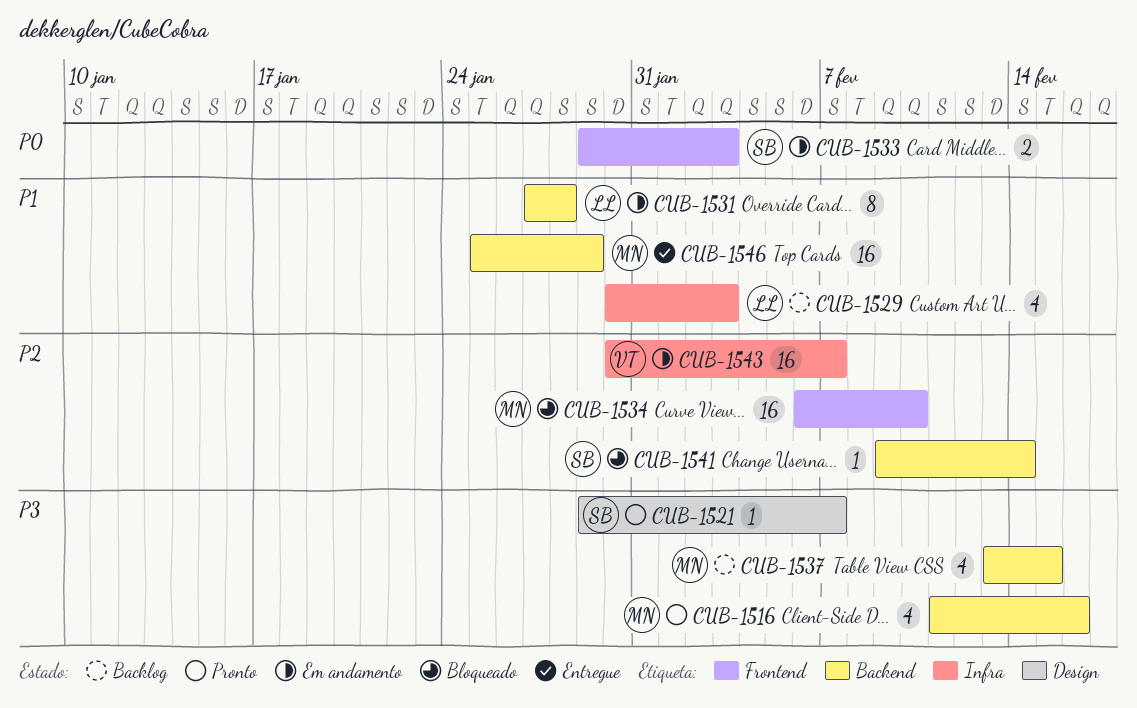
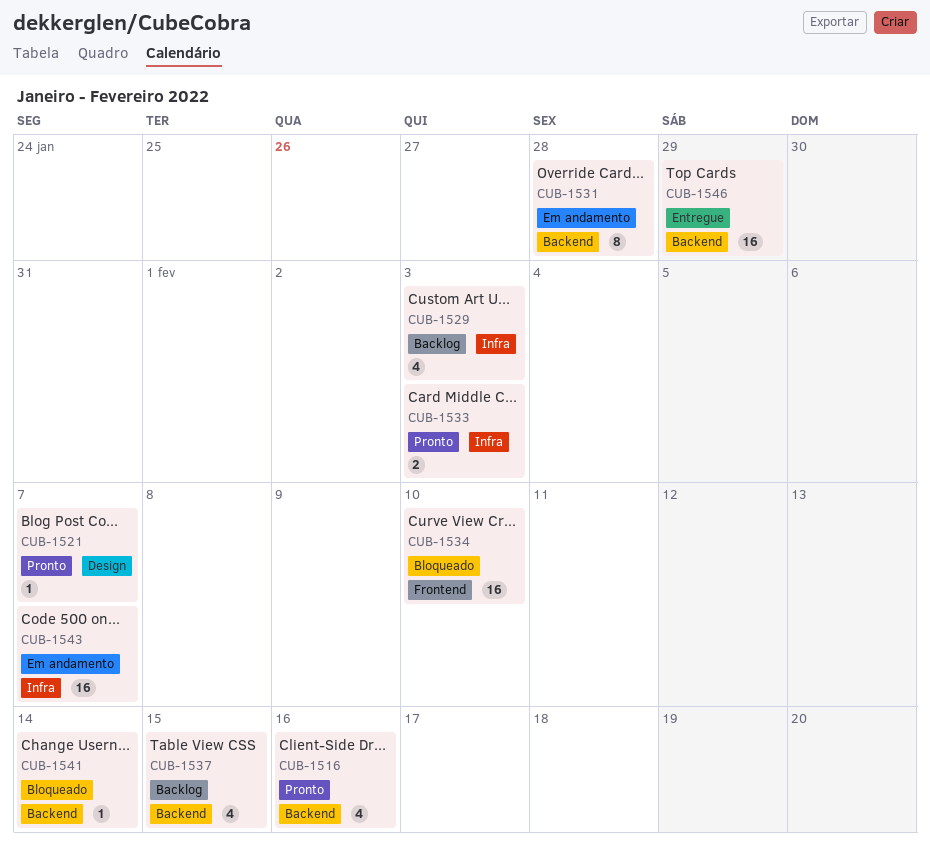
CUB-1533, status: Em andamento -> Pronto
CUB-1533, label: Frontend -> Infra

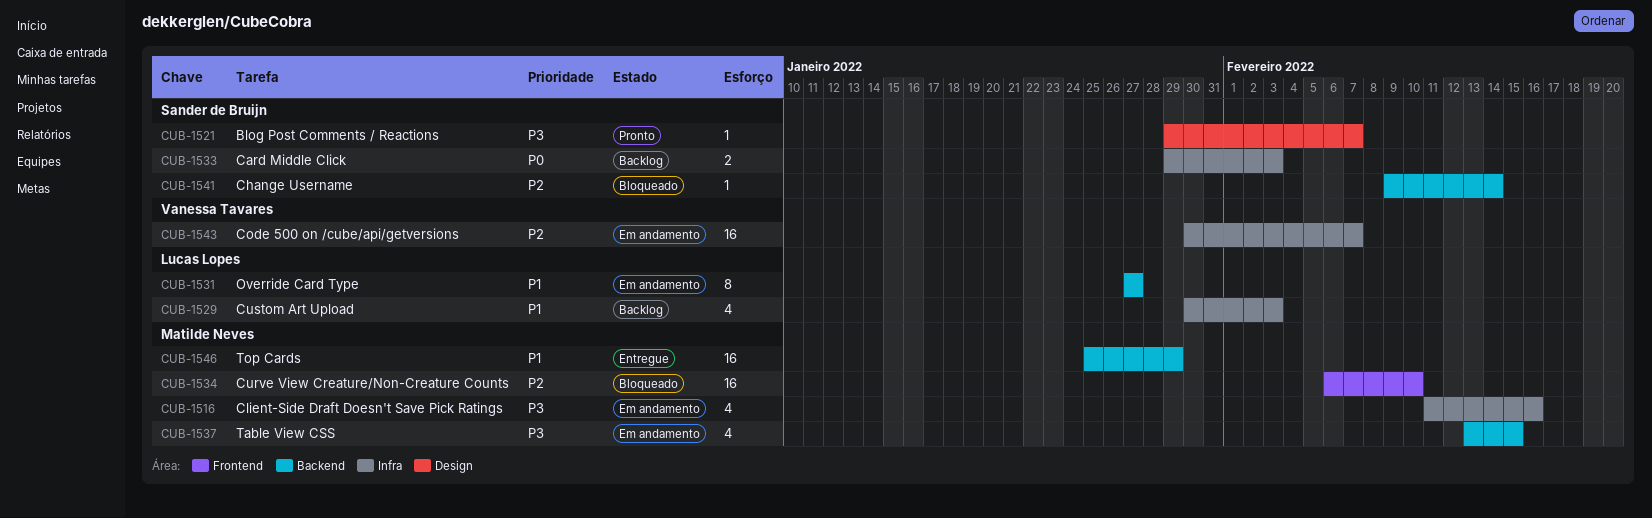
CUB-1516, status: Pronto -> Em andamento
CUB-1516, label: Backend -> Infra
CUB-1531, due: Jan 28 -> Jan 27
CUB-1533, status: Pronto -> Backlog
CUB-1537, status: Backlog -> Em andamento

